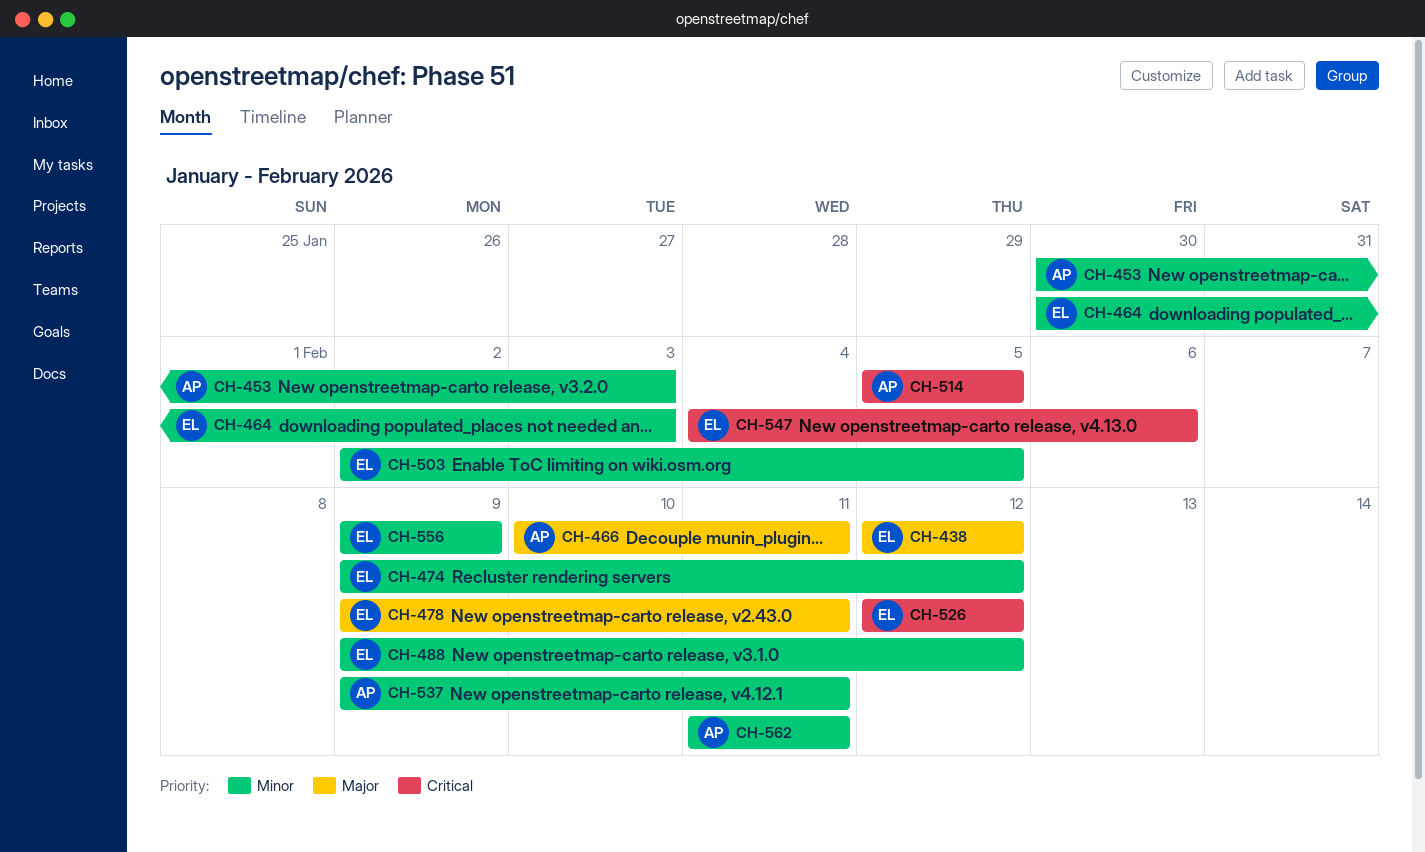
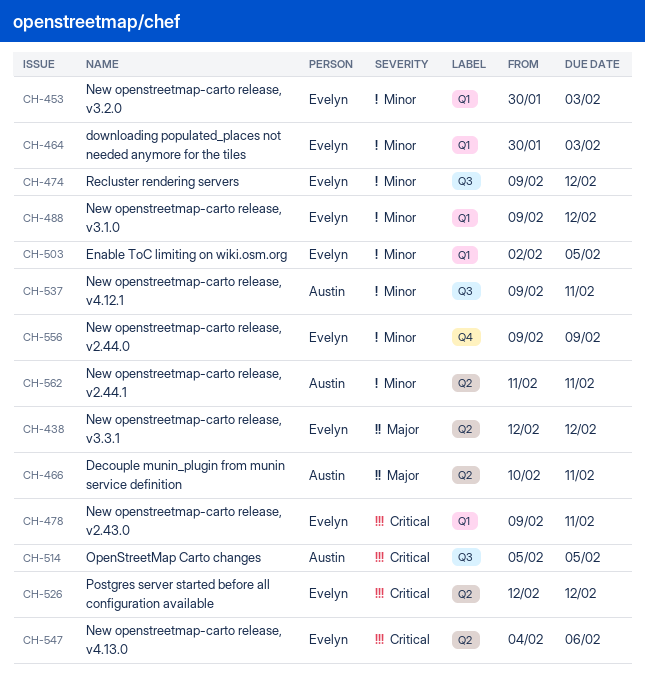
CH-453, owner: Austin -> Evelyn
CH-478, priority: Major -> Critical

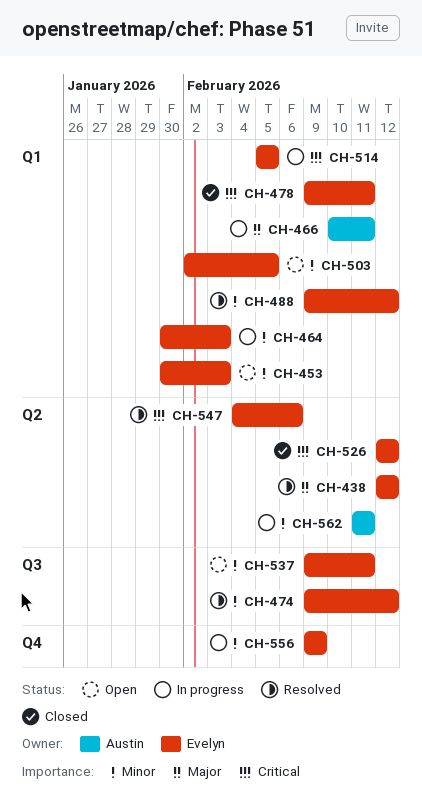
CH-466, label: Q2 -> Q1
CH-514, owner: Austin -> Evelyn
CH-514, label: Q3 -> Q1
CH-537, owner: Austin -> Evelyn

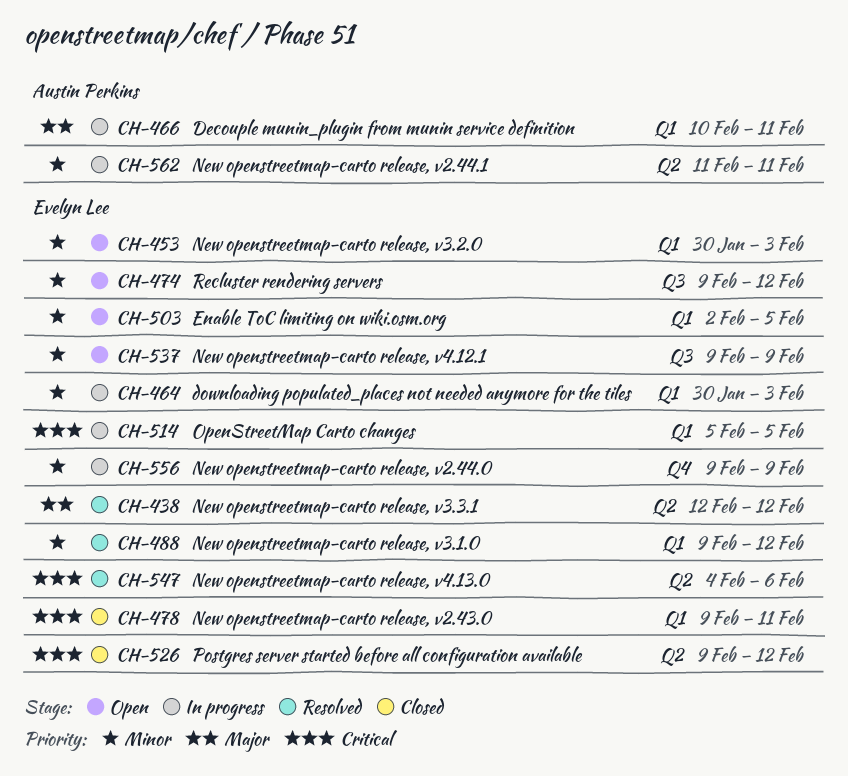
CH-474, status: Resolved -> Open
CH-526, start: Feb 12 -> Feb 9
CH-537, due: Feb 11 -> Feb 9

